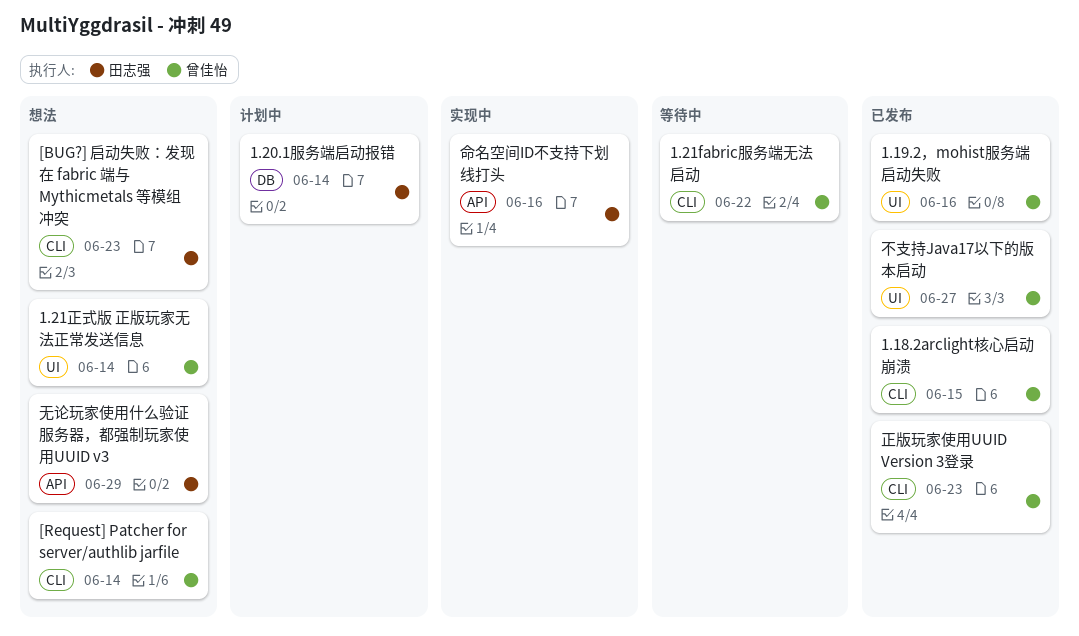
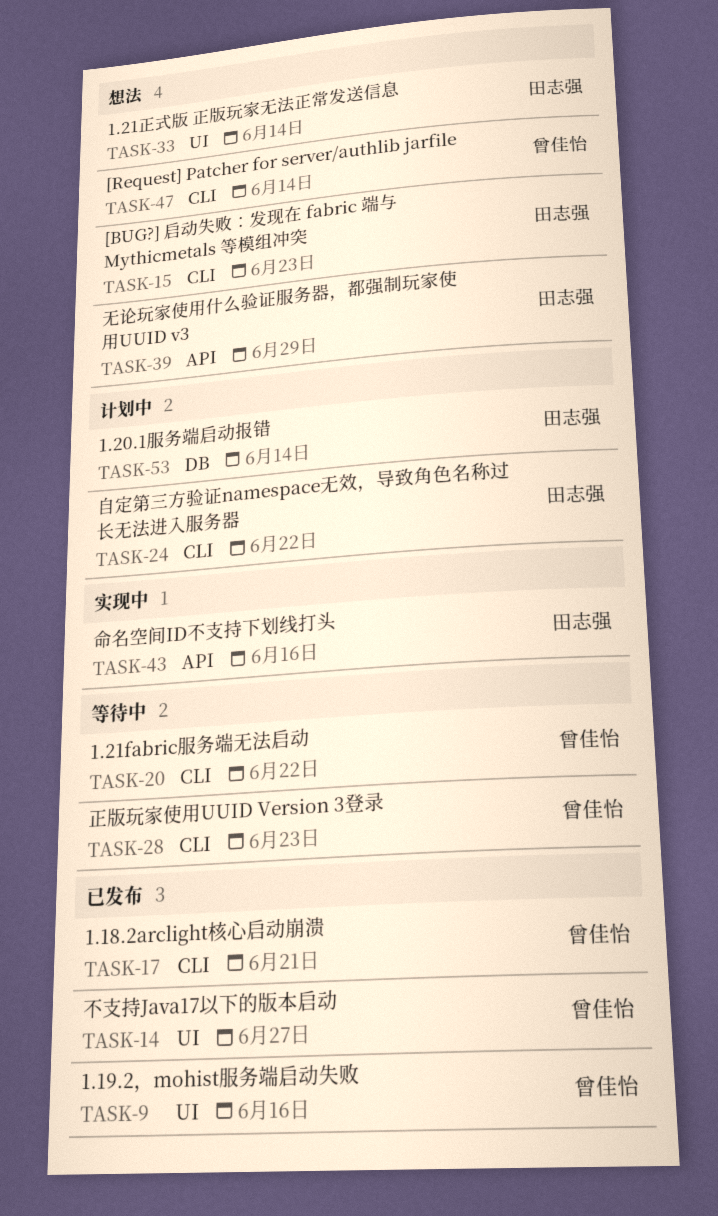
1.18.2arclight核心启动崩溃, due: Jun 15 -> Jun 21
1.21正式版 正版玩家无法正常发送信息, owner: 曾佳怡 -> 田志强
正版玩家使用UUID Version 3登录, status: 已发布 -> 等待中
自定第三方验证namespace无效，导致角色名称过长无法进入服务器: none -> present

